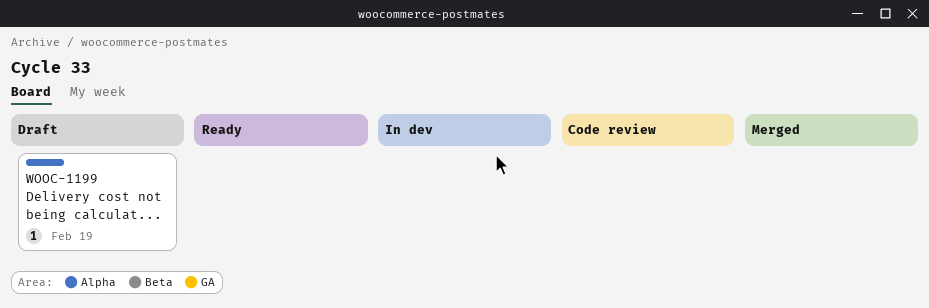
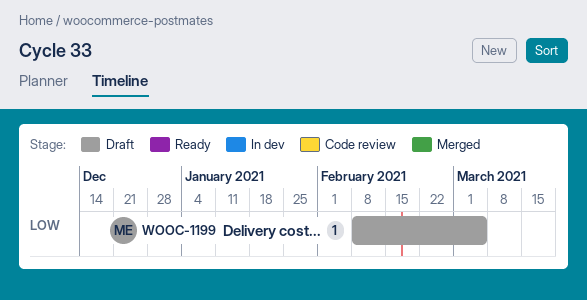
WOOC-1199, due: Feb 19 -> Mar 5

